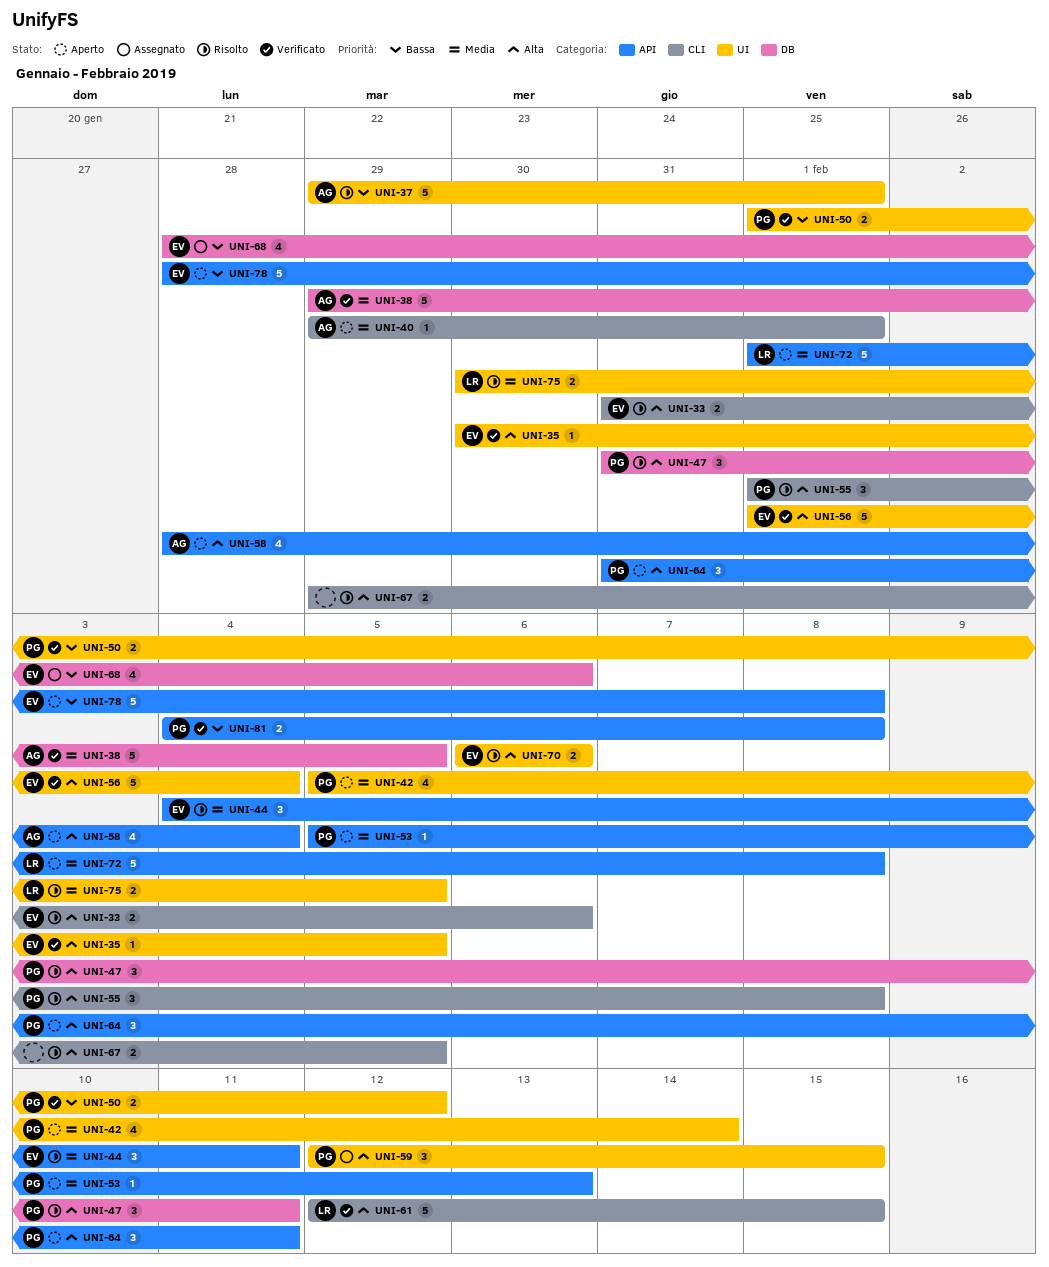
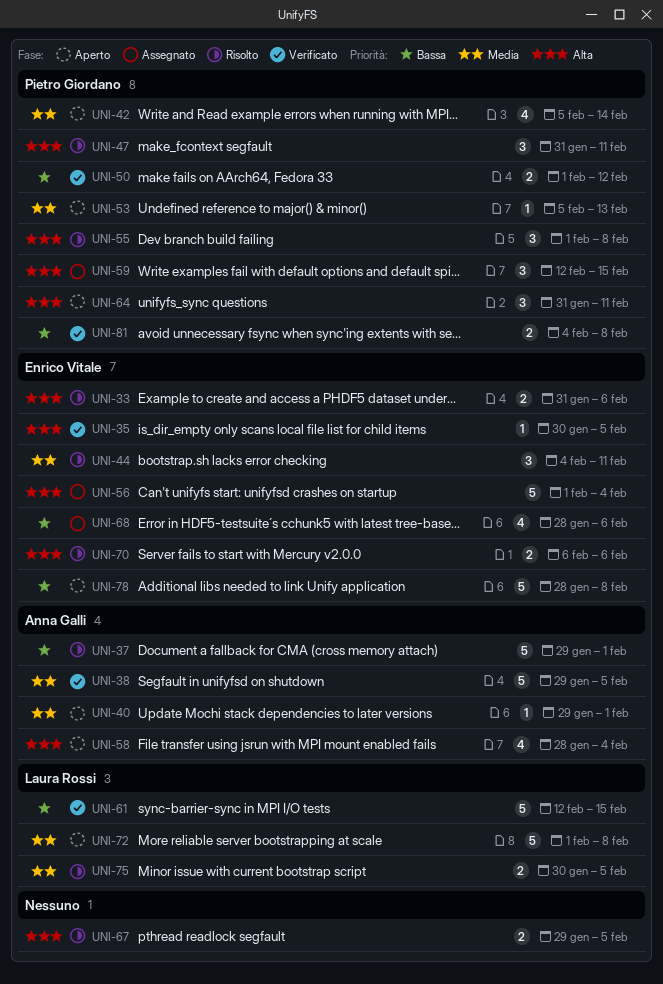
UNI-56, status: Verificato -> Assegnato
UNI-61, priority: Alta -> Bassa

